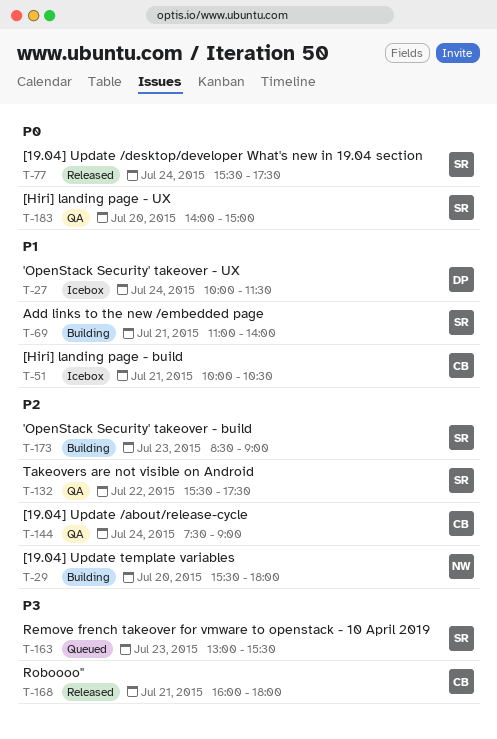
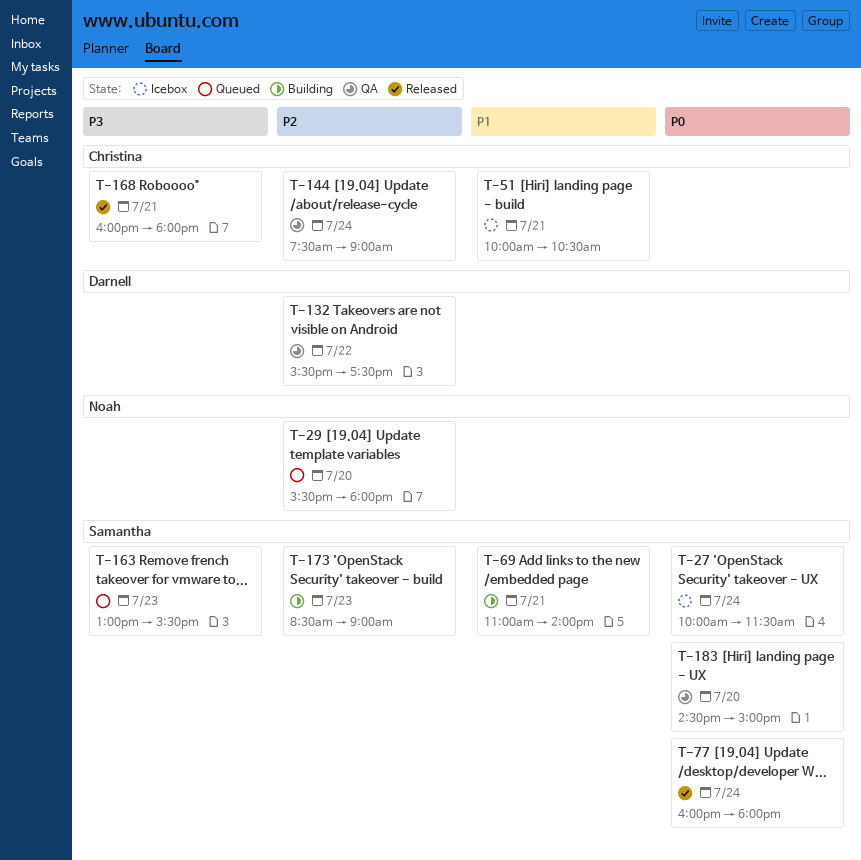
T-27, owner: Darnell -> Samantha
T-27, priority: P1 -> P0
T-29, status: Building -> Queued
T-77, begins: 15:30 -> 16:00
T-77, ends: 17:30 -> 18:00
T-132, owner: Samantha -> Darnell
T-183, begins: 14:00 -> 14:30

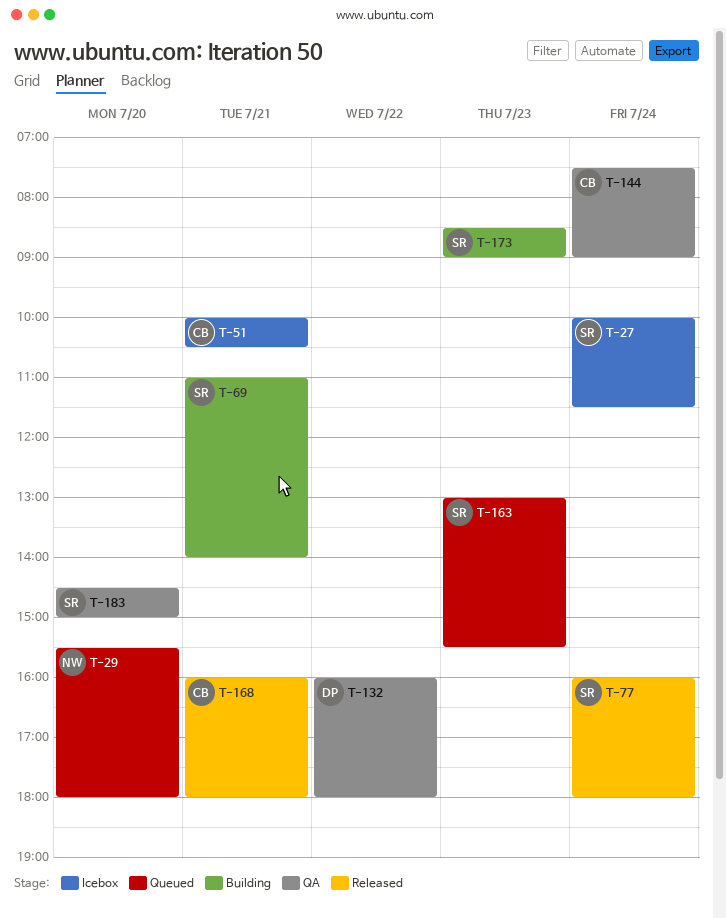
T-132, begins: 15:30 -> 16:00
T-132, ends: 17:30 -> 18:00

